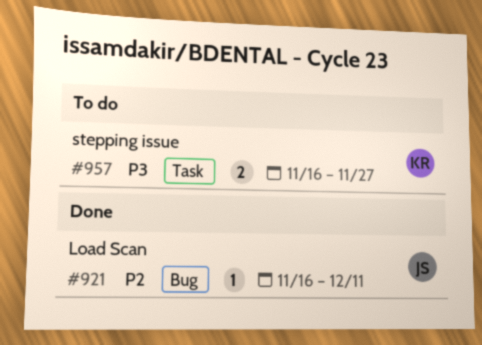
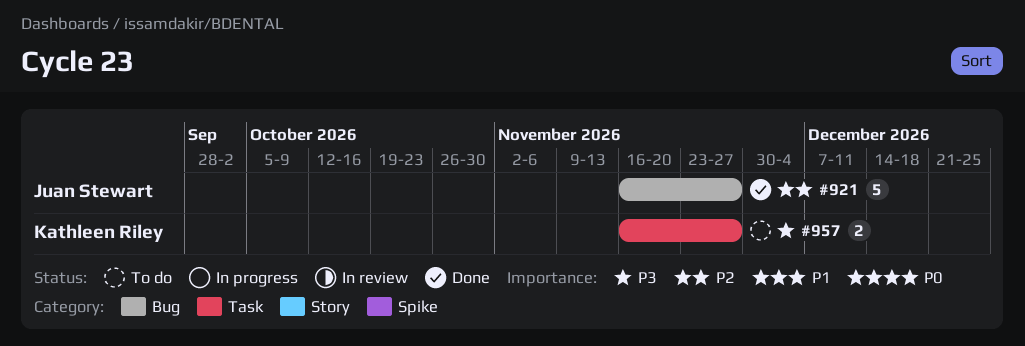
#921, estimate: 1 -> 5
#921, due: Dec 11 -> Nov 27

